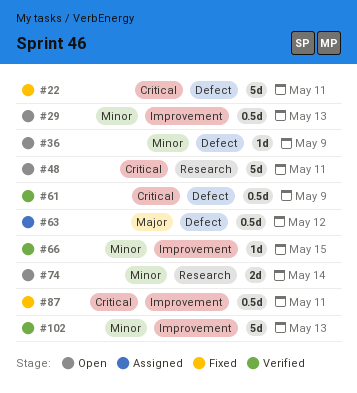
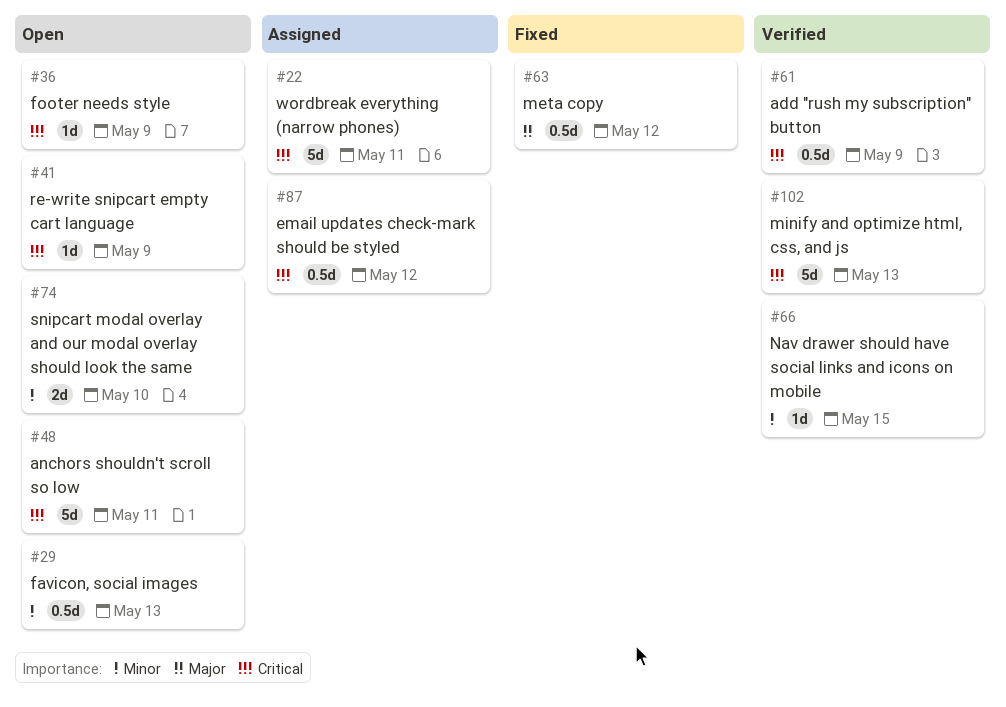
#22, status: Fixed -> Assigned
#36, priority: Minor -> Critical
#41: none -> present
#63, status: Assigned -> Fixed
#74, due: May 14 -> May 10
#87, status: Fixed -> Assigned
#87, due: May 11 -> May 12
#102, priority: Minor -> Critical

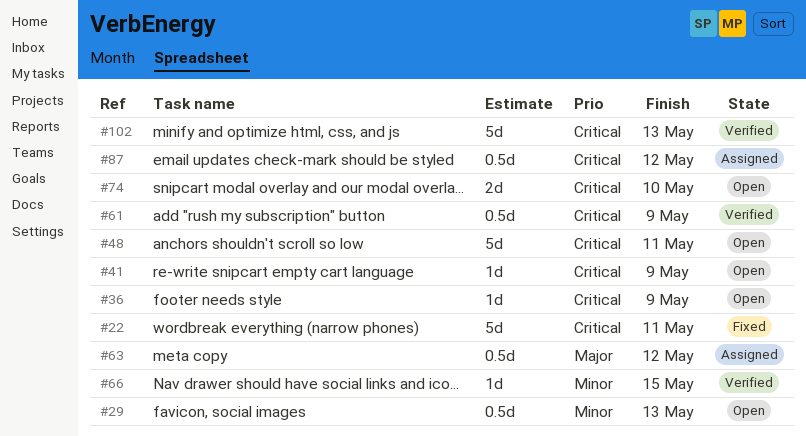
#22, status: Assigned -> Fixed
#63, status: Fixed -> Assigned
#74, priority: Minor -> Critical

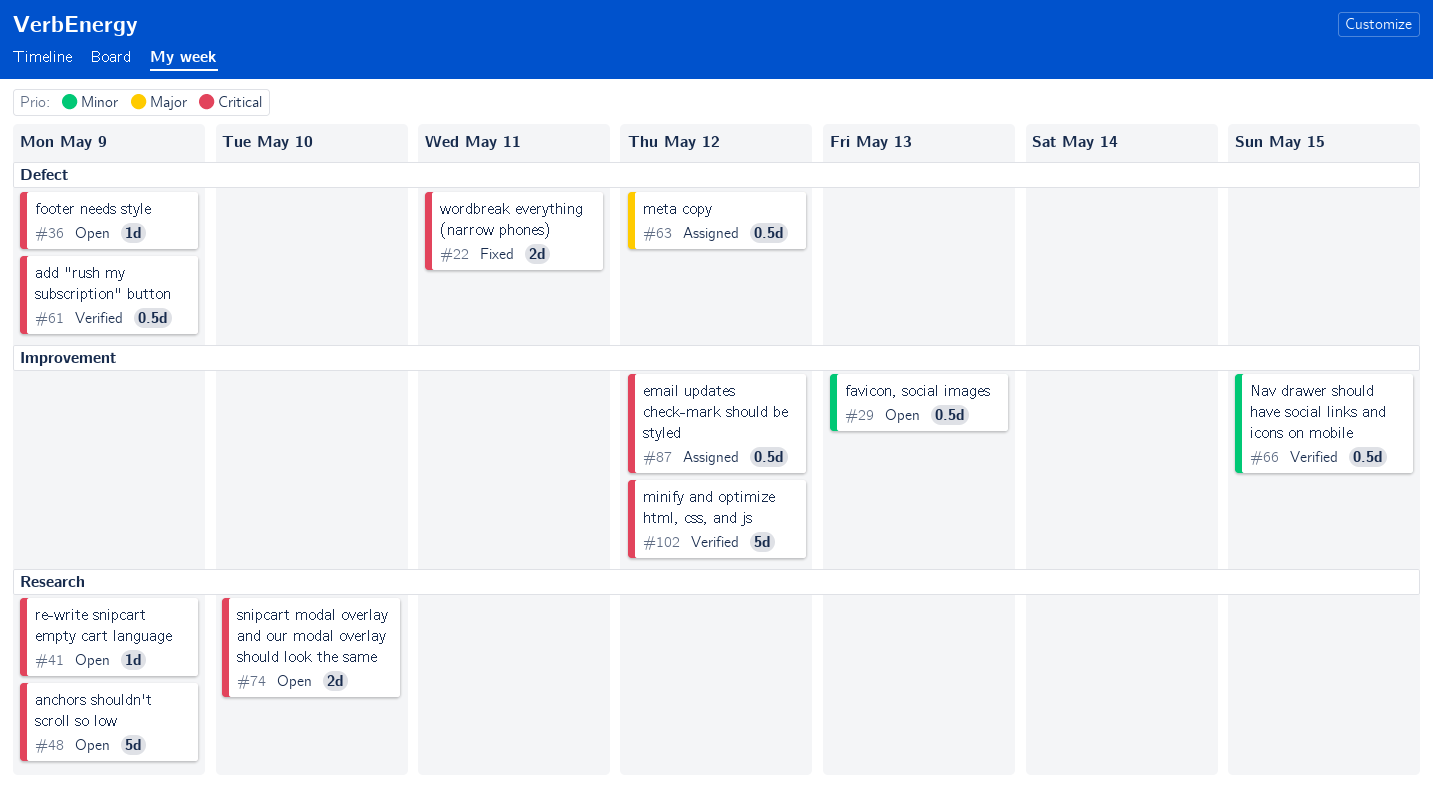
#22, estimate: 5d -> 2d
#48, due: May 11 -> May 9
#66, estimate: 1d -> 0.5d
#102, due: May 13 -> May 12

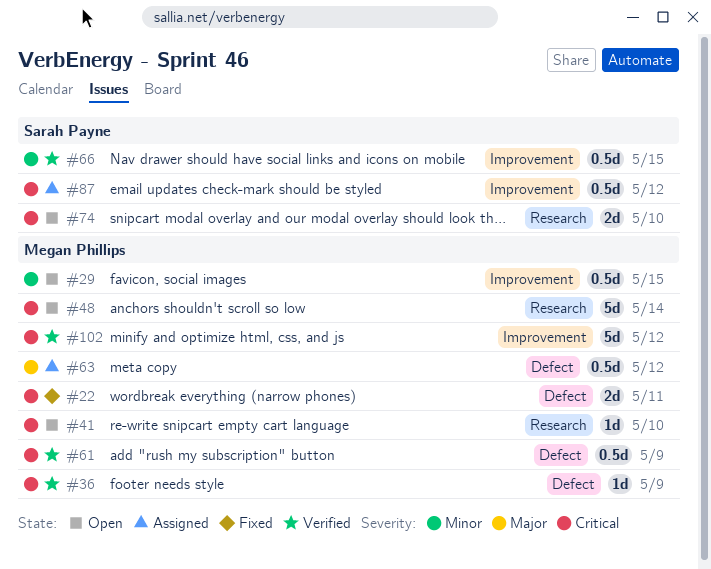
#29, due: May 13 -> May 15
#36, status: Open -> Verified
#41, due: May 9 -> May 10
#48, due: May 9 -> May 14

